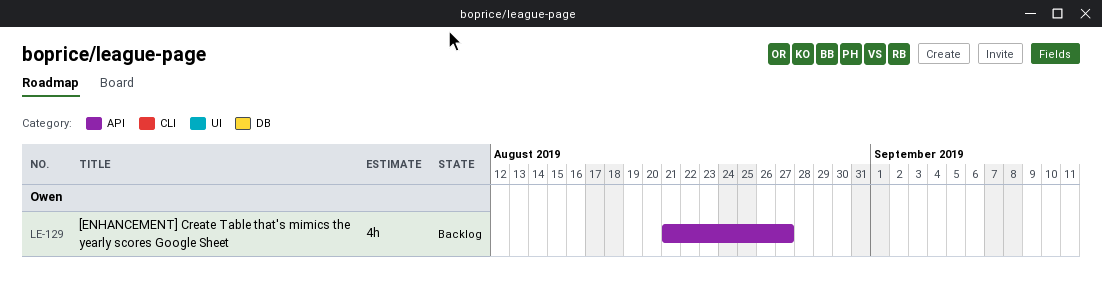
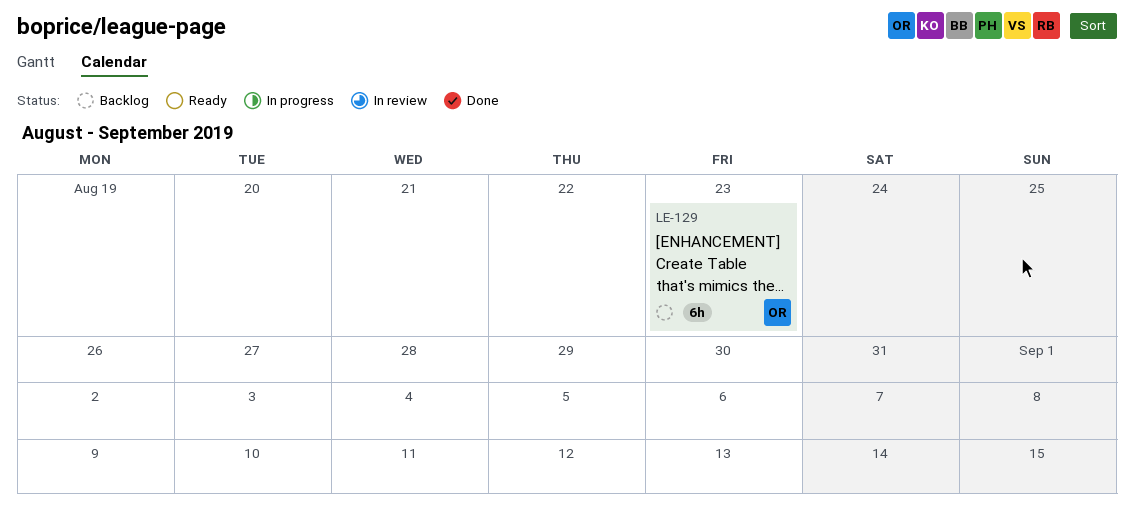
LE-129, estimate: 4h -> 6h
LE-129, due: Aug 27 -> Aug 23

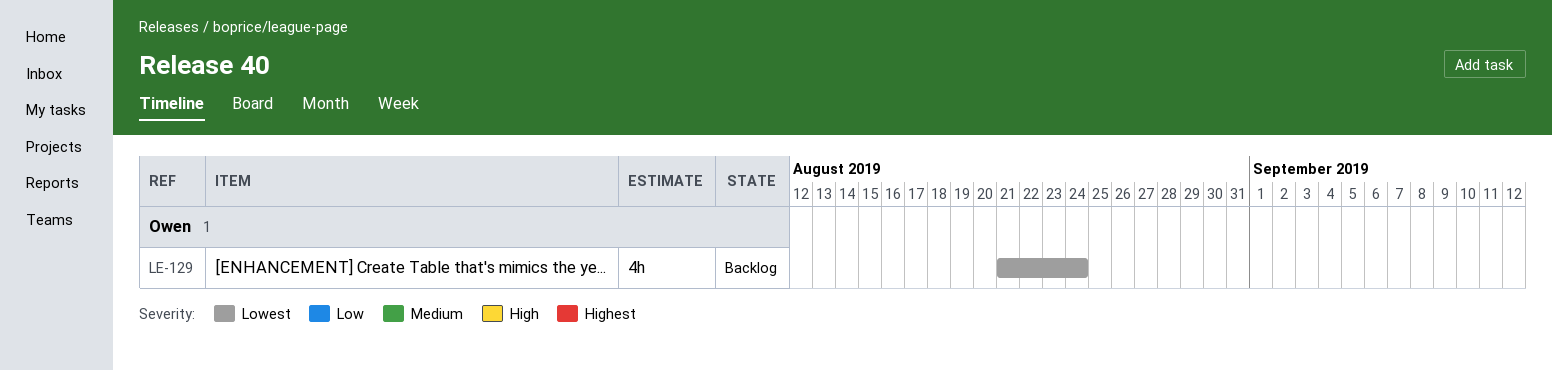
LE-129, estimate: 6h -> 4h
LE-129, due: Aug 23 -> Aug 24

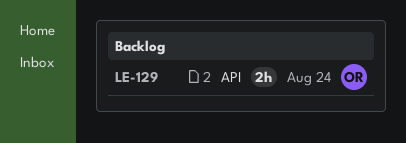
LE-129, estimate: 4h -> 2h

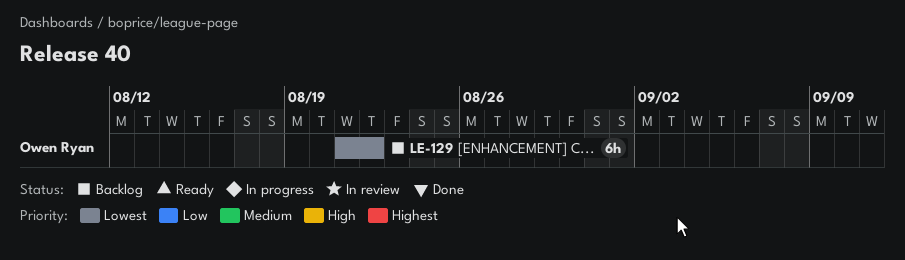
LE-129, estimate: 2h -> 6h
LE-129, due: Aug 24 -> Aug 22

